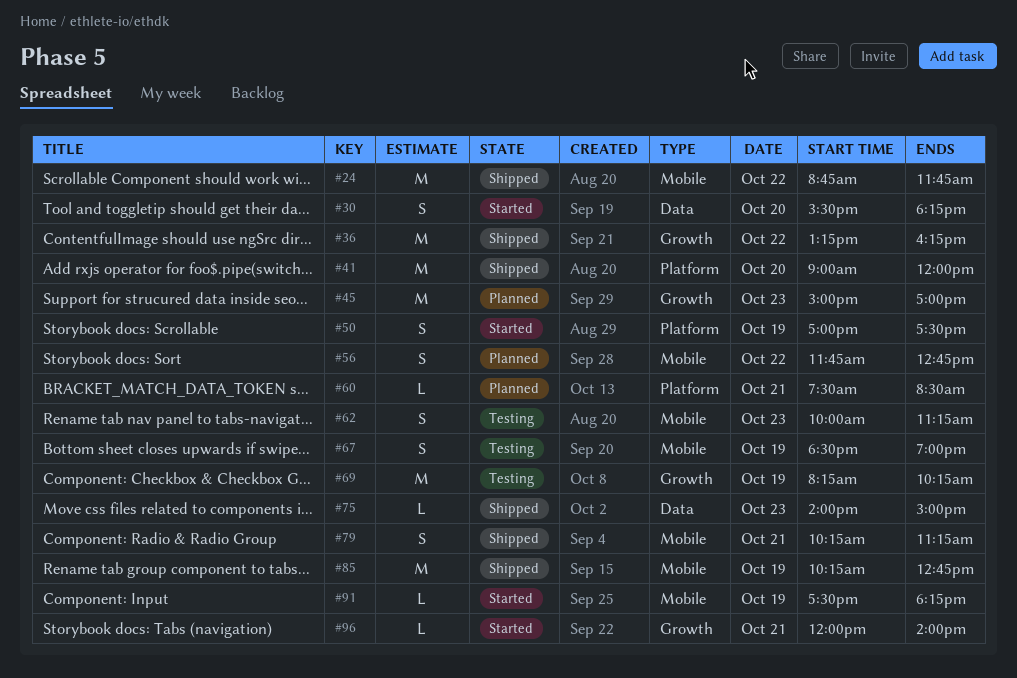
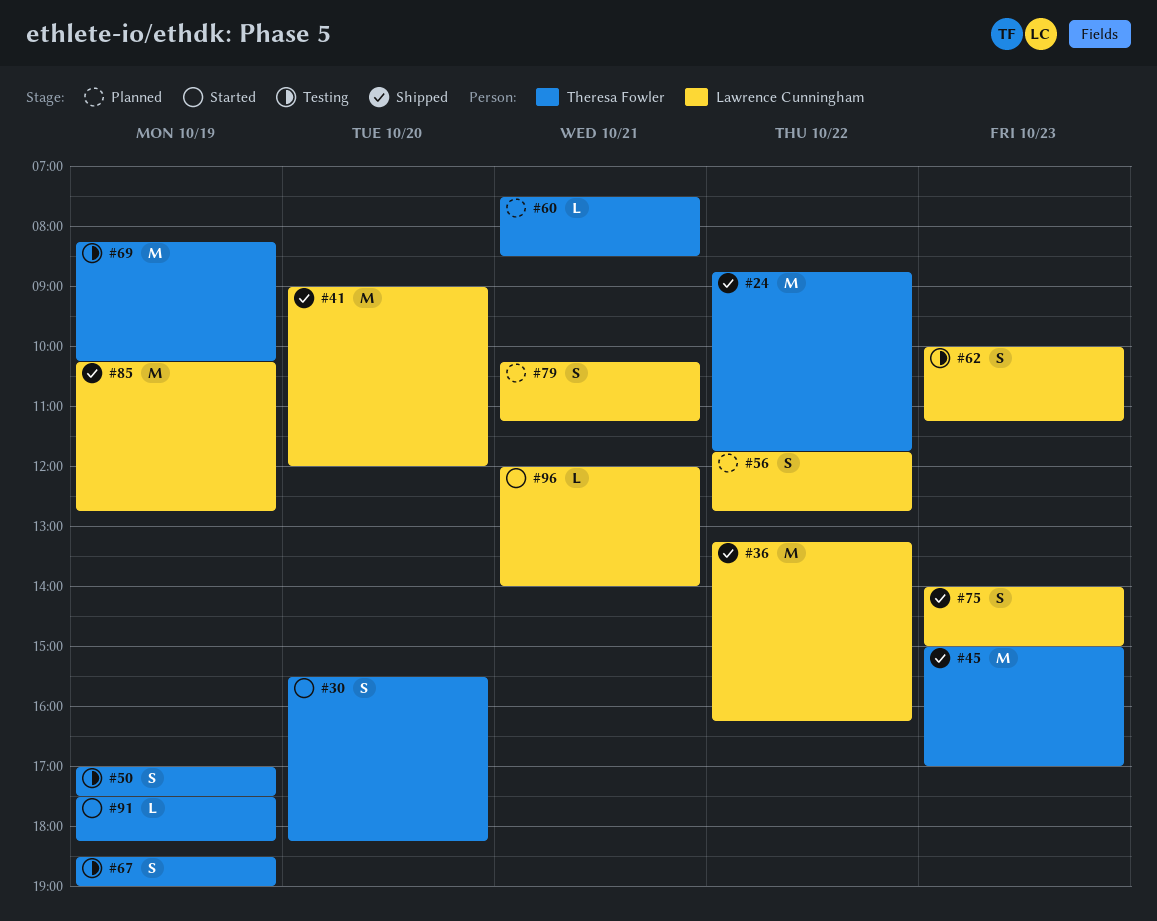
#45, status: Planned -> Shipped
#50, status: Started -> Testing
#75, estimate: L -> S
#79, status: Shipped -> Planned

